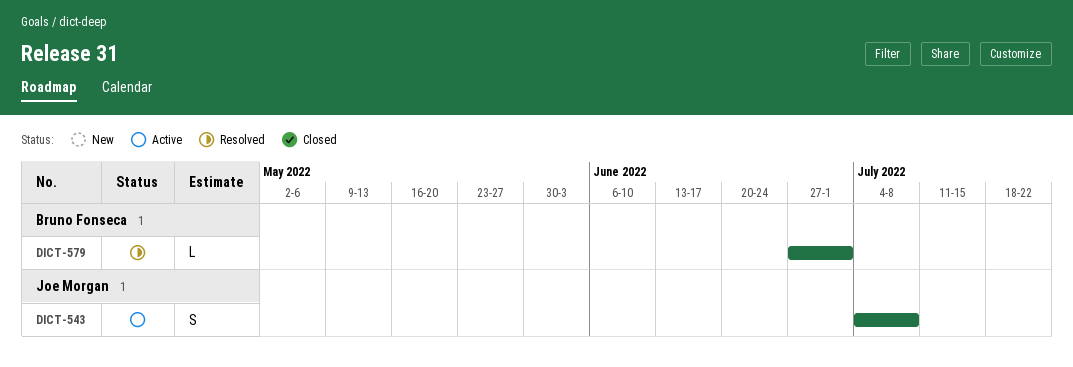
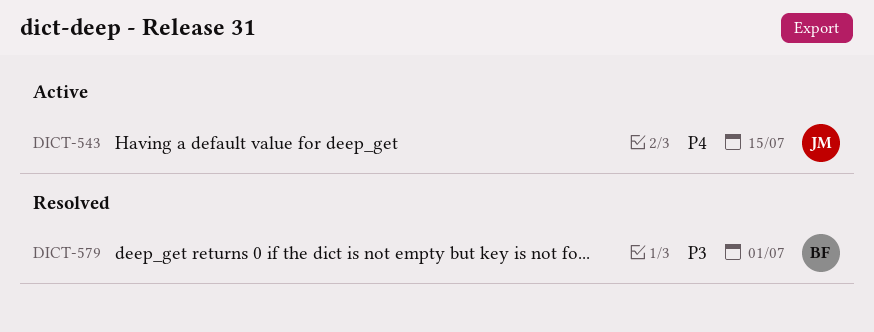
DICT-543, due: Jul 8 -> Jul 15

